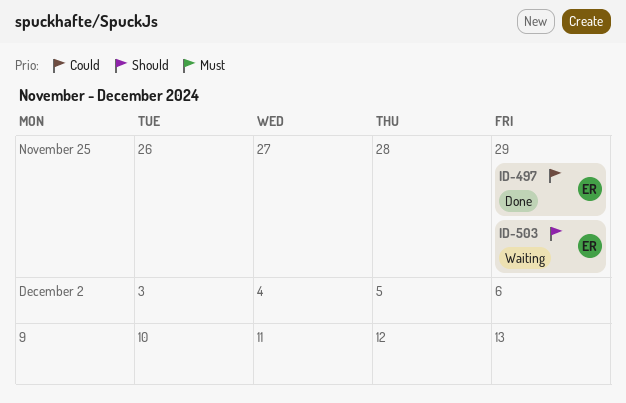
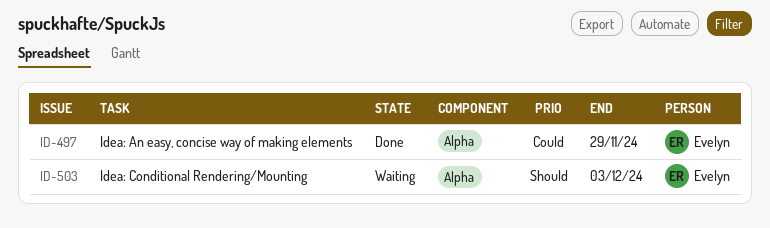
ID-503, due: Nov 29 -> Dec 3

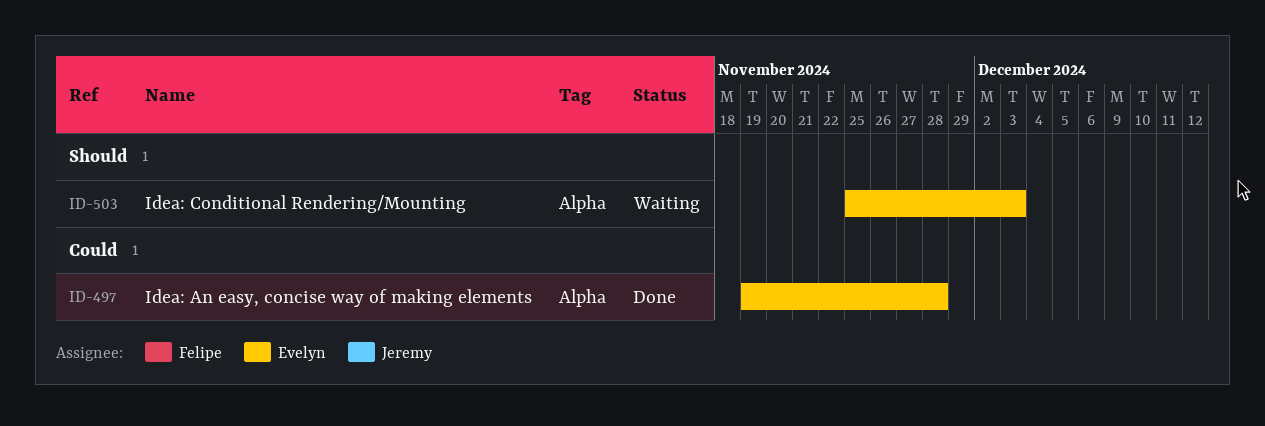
ID-497, due: Nov 29 -> Nov 28

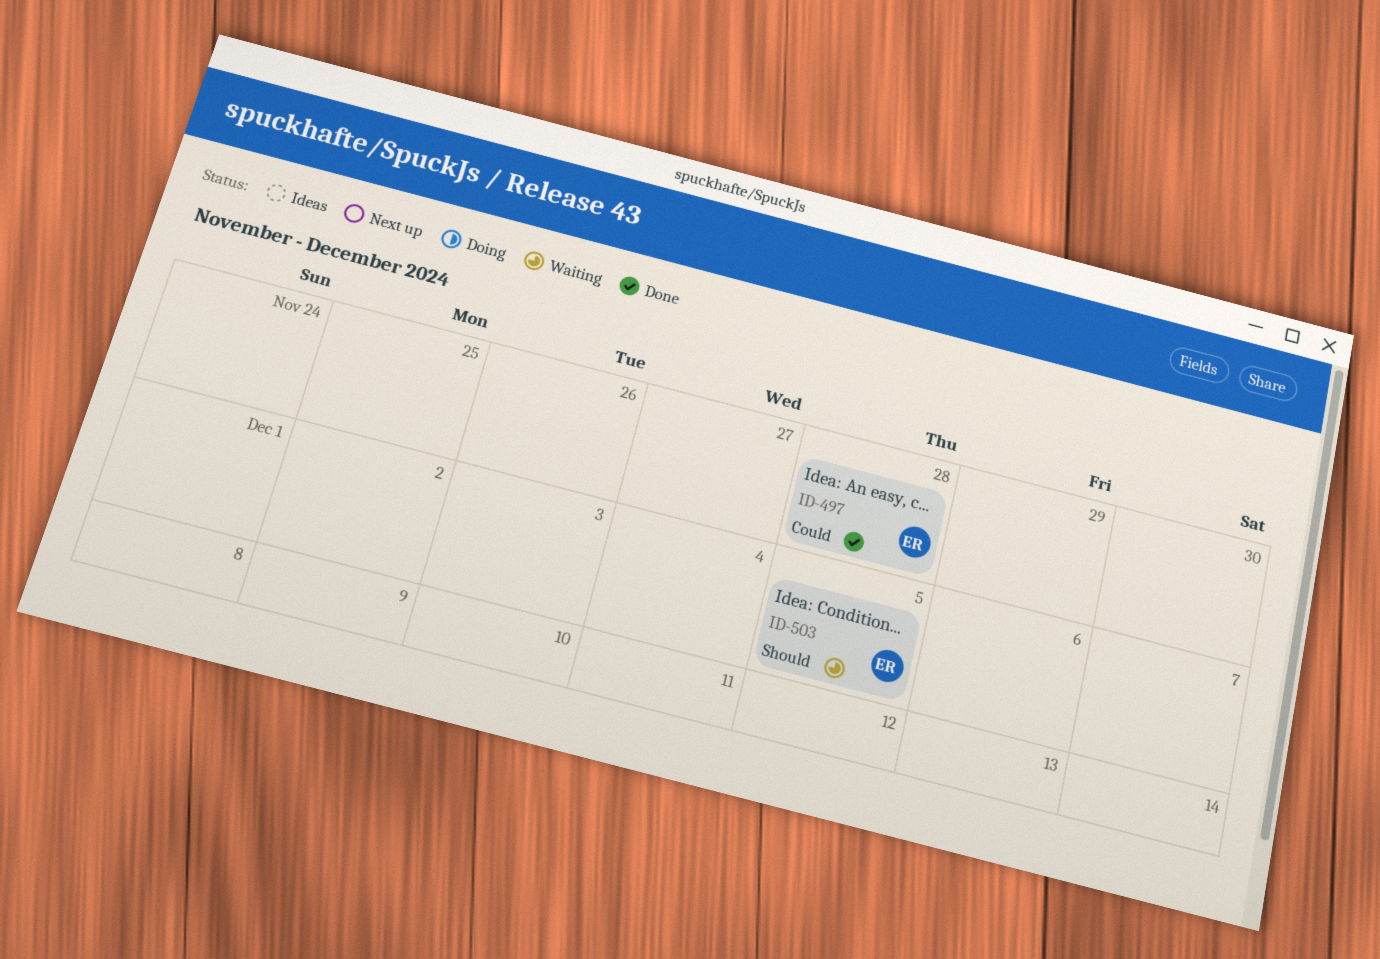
ID-503, due: Dec 3 -> Dec 5

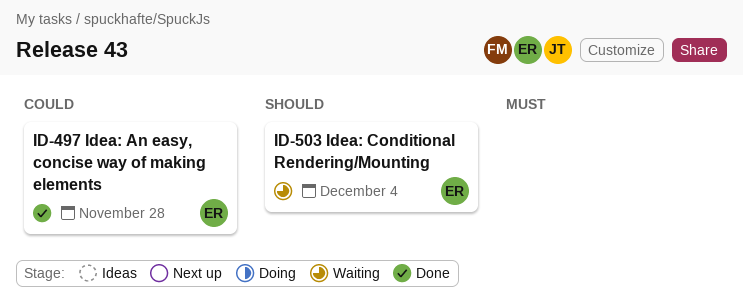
ID-503, due: Dec 5 -> Dec 4

